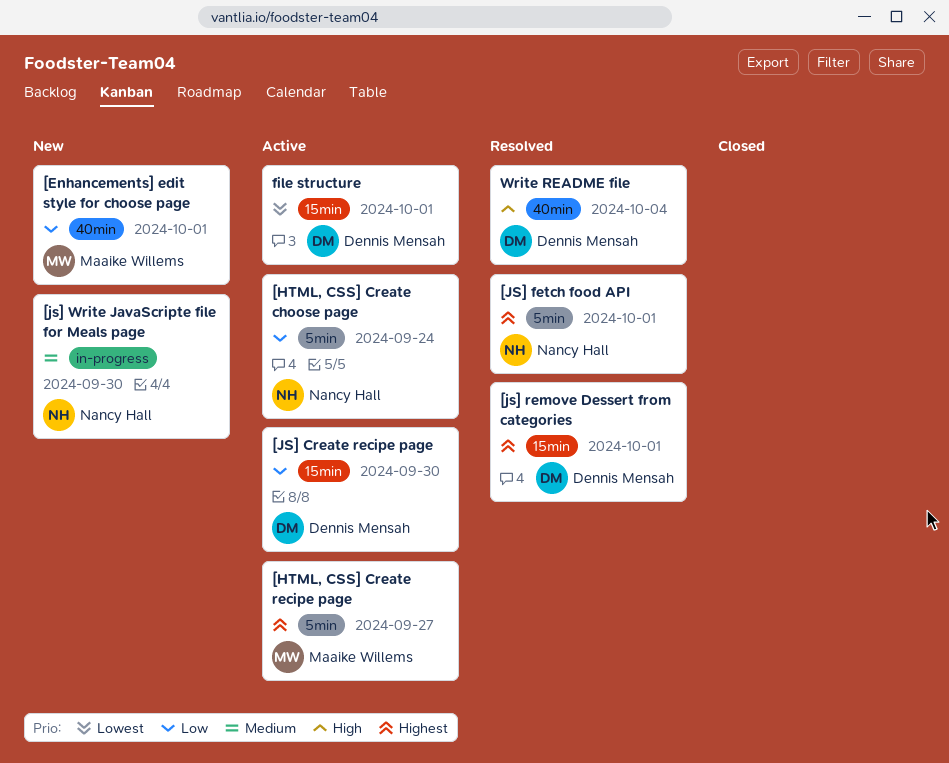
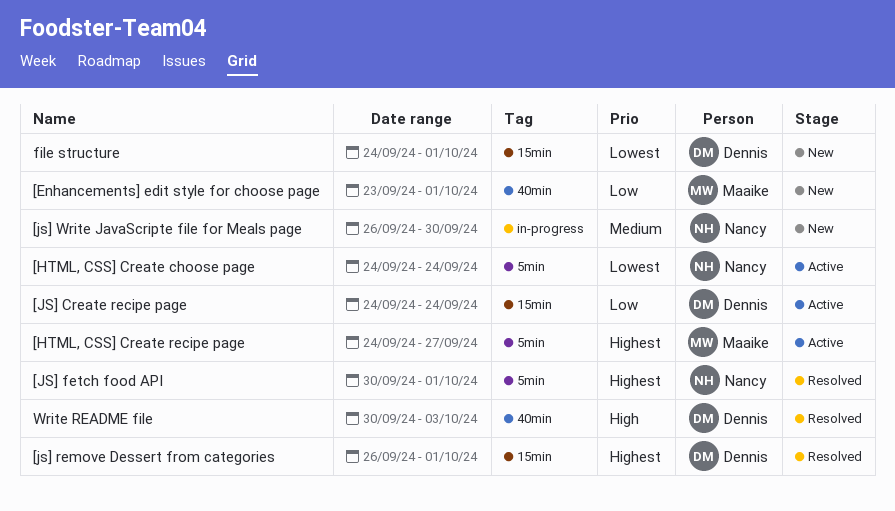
[HTML, CSS] Create choose page, priority: Low -> Lowest
[JS] Create recipe page, due: Sep 30 -> Sep 24
file structure, status: Active -> New
Write README file, due: Oct 4 -> Oct 3

